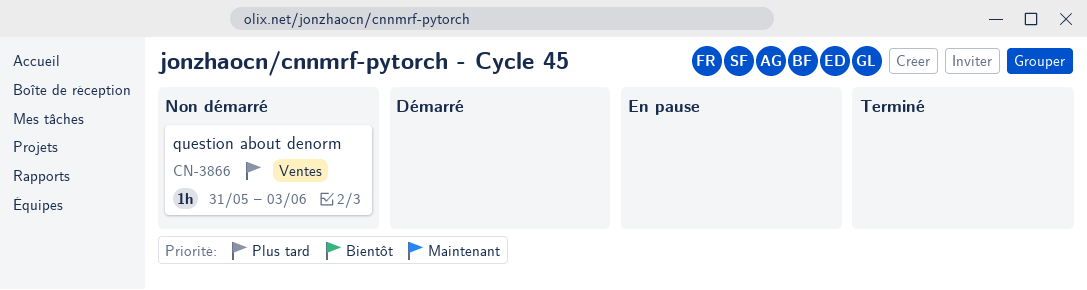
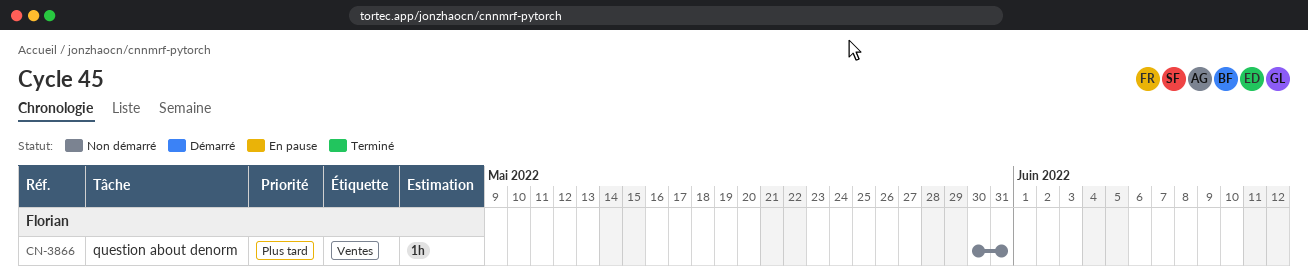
CN-3866, start: May 31 -> May 30
CN-3866, due: Jun 3 -> May 31

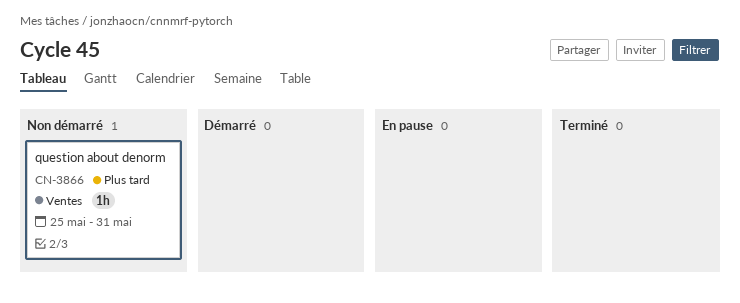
CN-3866, start: May 30 -> May 25

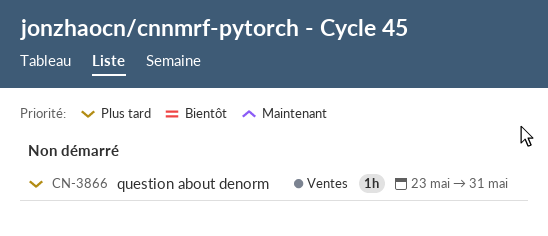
CN-3866, start: May 25 -> May 23

